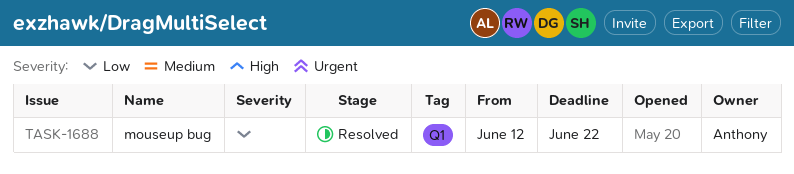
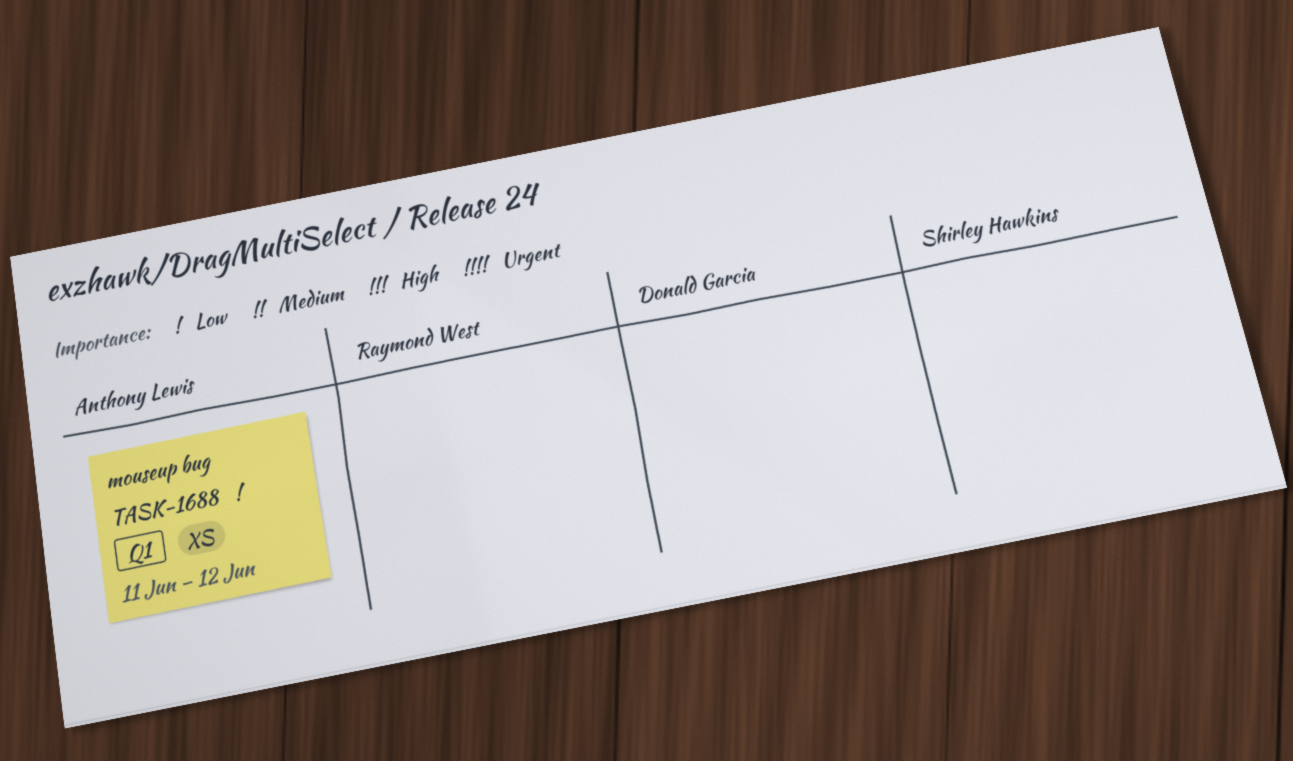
TASK-1688, start: Jun 12 -> Jun 11
TASK-1688, due: Jun 22 -> Jun 12

